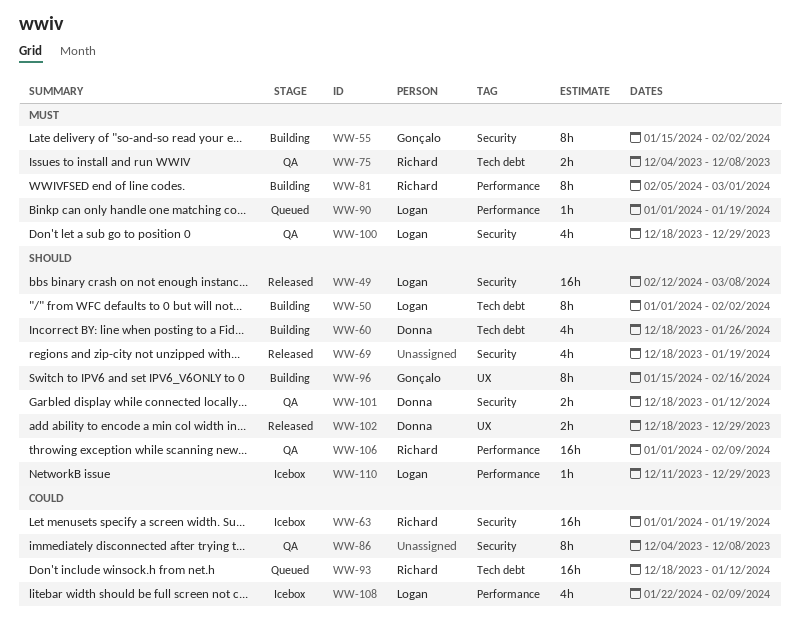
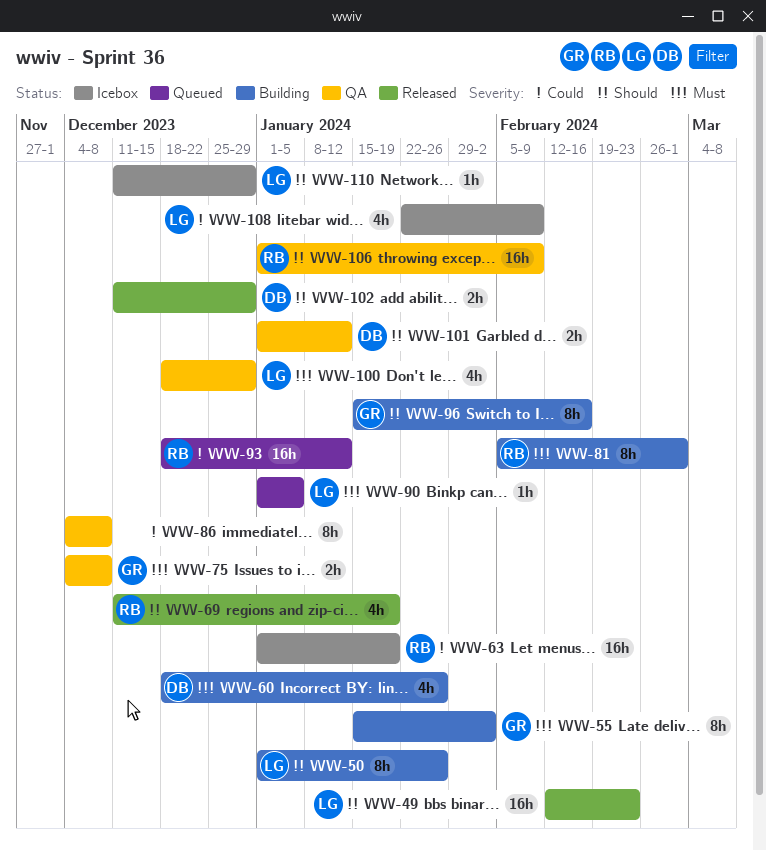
WW-49, due: Mar 8 -> Feb 23
WW-50, due: Feb 2 -> Jan 26
WW-60, priority: Should -> Must
WW-69, owner: none -> Richard
WW-69, start: Dec 18 -> Dec 11
WW-75, owner: Richard -> Gonçalo
WW-90, due: Jan 19 -> Jan 5
WW-101, start: Dec 18 -> Jan 1
WW-102, start: Dec 18 -> Dec 11

